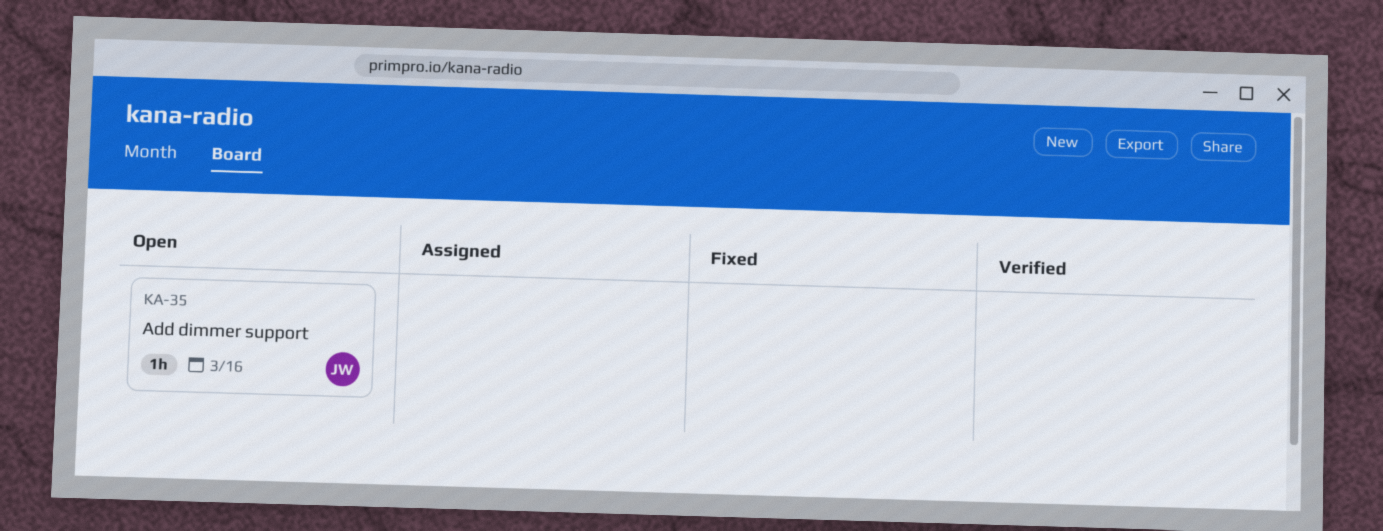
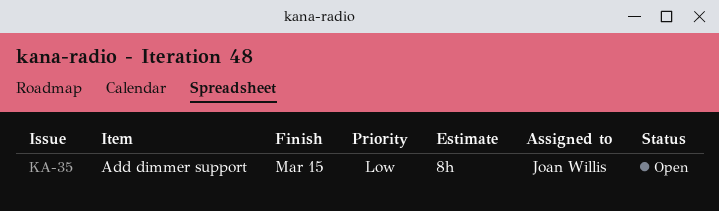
KA-35, estimate: 1h -> 8h
KA-35, due: Mar 16 -> Mar 15

